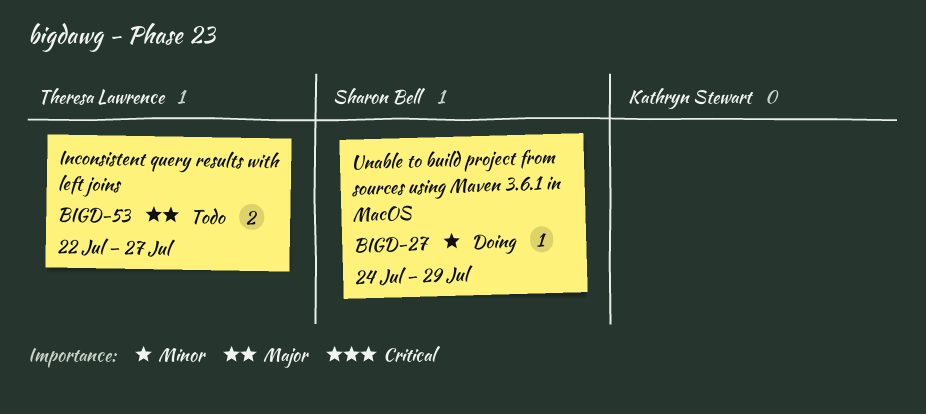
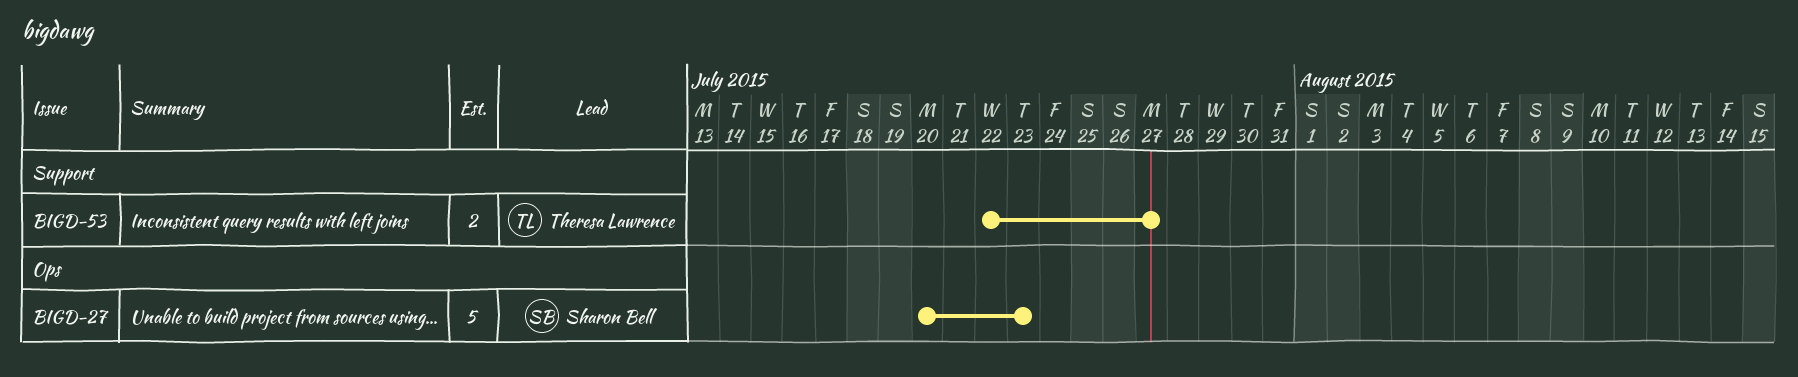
BIGD-27, estimate: 1 -> 5
BIGD-27, start: Jul 24 -> Jul 20
BIGD-27, due: Jul 29 -> Jul 23

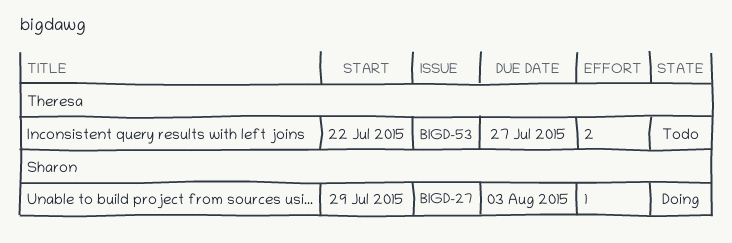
BIGD-27, estimate: 5 -> 1
BIGD-27, start: Jul 20 -> Jul 29
BIGD-27, due: Jul 23 -> Aug 3

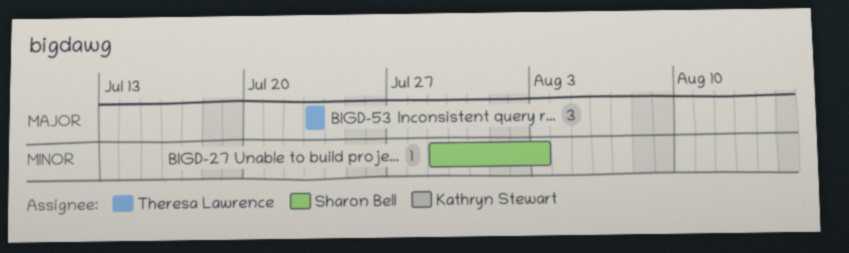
BIGD-53, estimate: 2 -> 3
BIGD-53, start: Jul 22 -> Jul 23
BIGD-53, due: Jul 27 -> Jul 23

